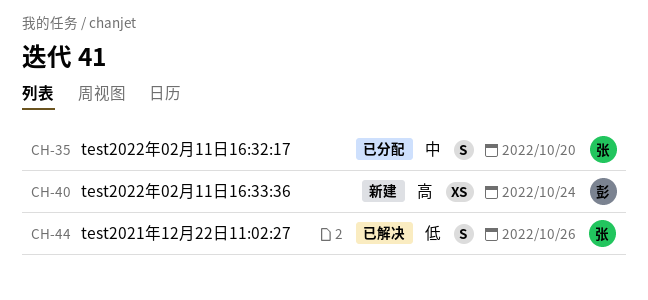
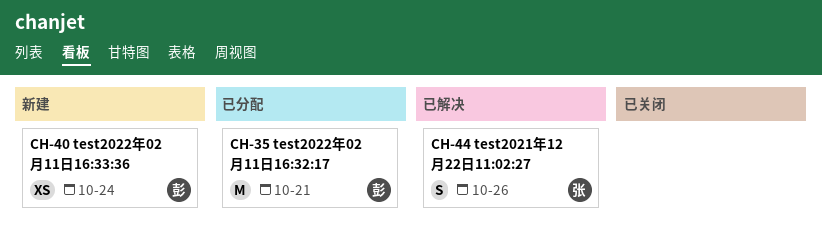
CH-35, owner: 张 -> 彭
CH-35, estimate: S -> M
CH-35, due: Oct 20 -> Oct 21

